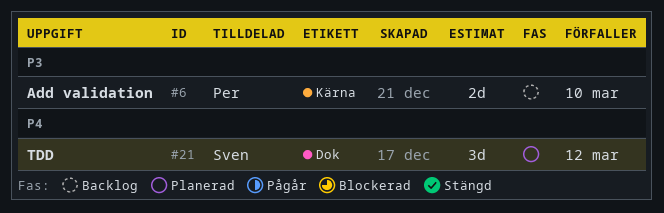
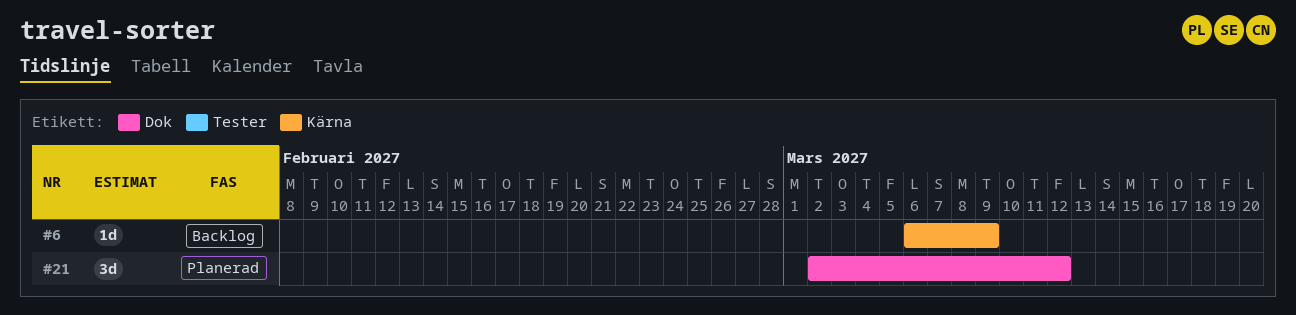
#6, estimate: 2d -> 1d
#6, due: Mar 10 -> Mar 9

